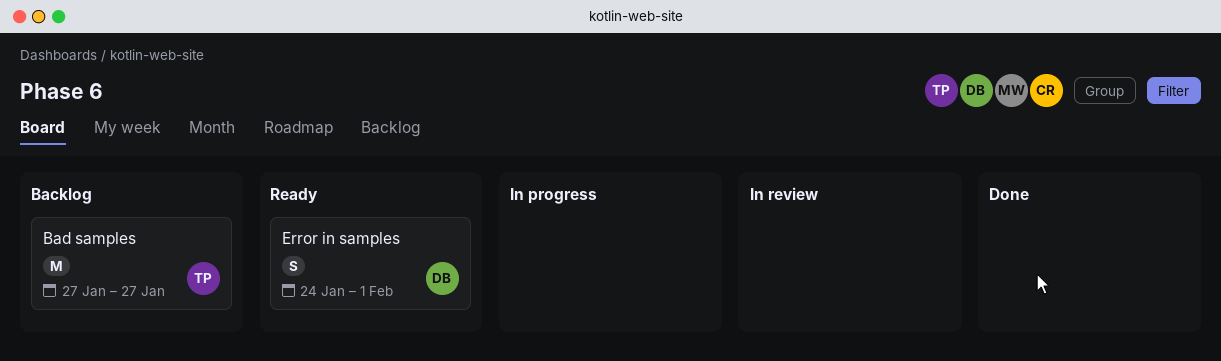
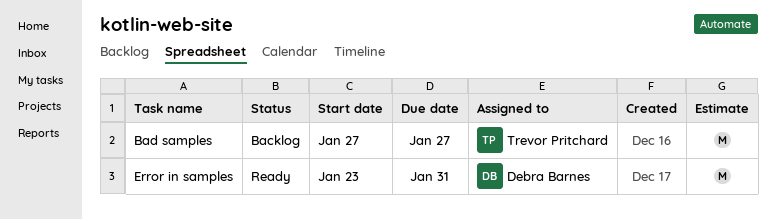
Error in samples, estimate: S -> M
Error in samples, start: Jan 24 -> Jan 23
Error in samples, due: Feb 1 -> Jan 31

